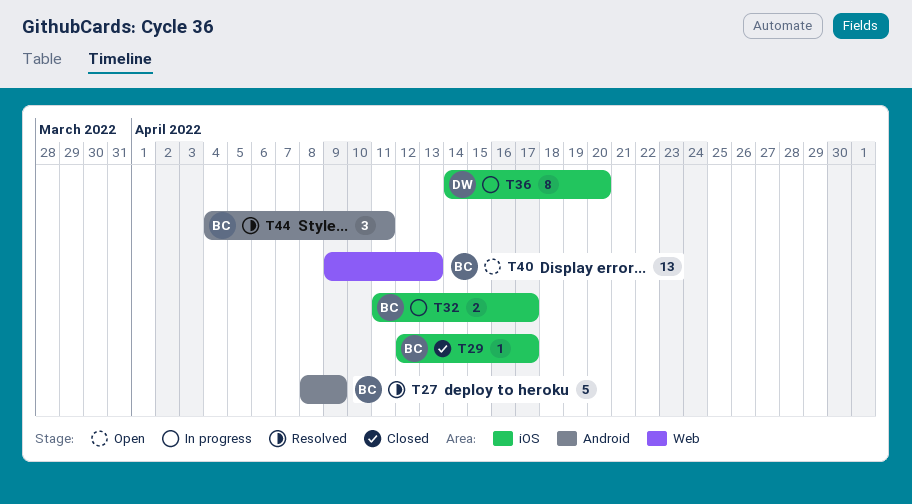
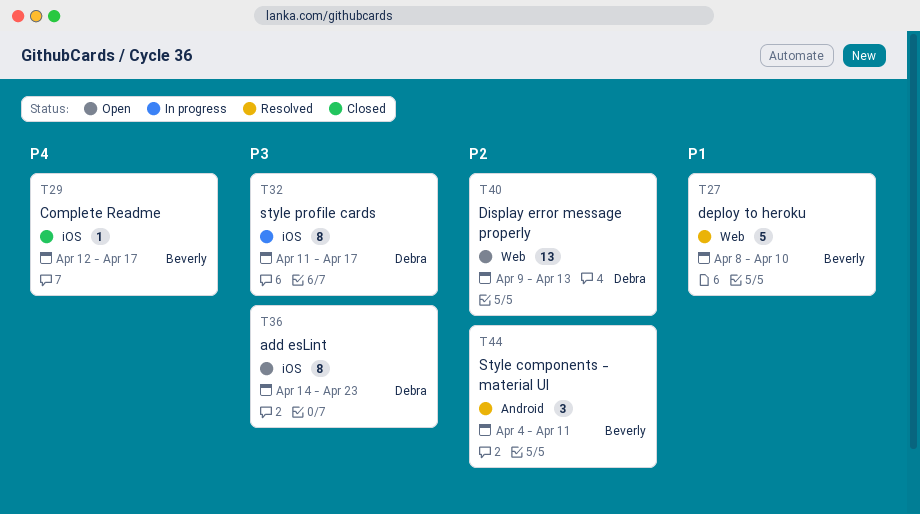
T27, label: Android -> Web
T27, due: Apr 9 -> Apr 10
T32, owner: Beverly -> Debra
T32, estimate: 2 -> 8
T36, status: In progress -> Open
T36, due: Apr 20 -> Apr 23
T40, owner: Beverly -> Debra

